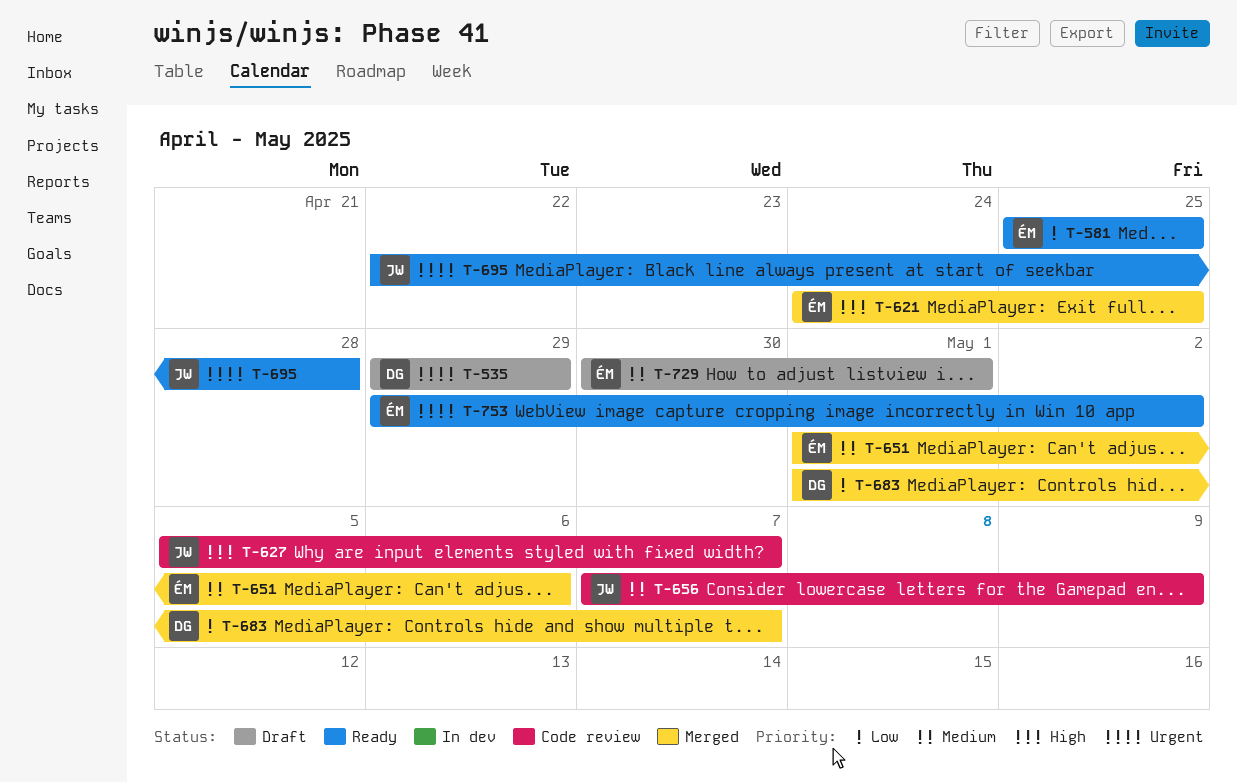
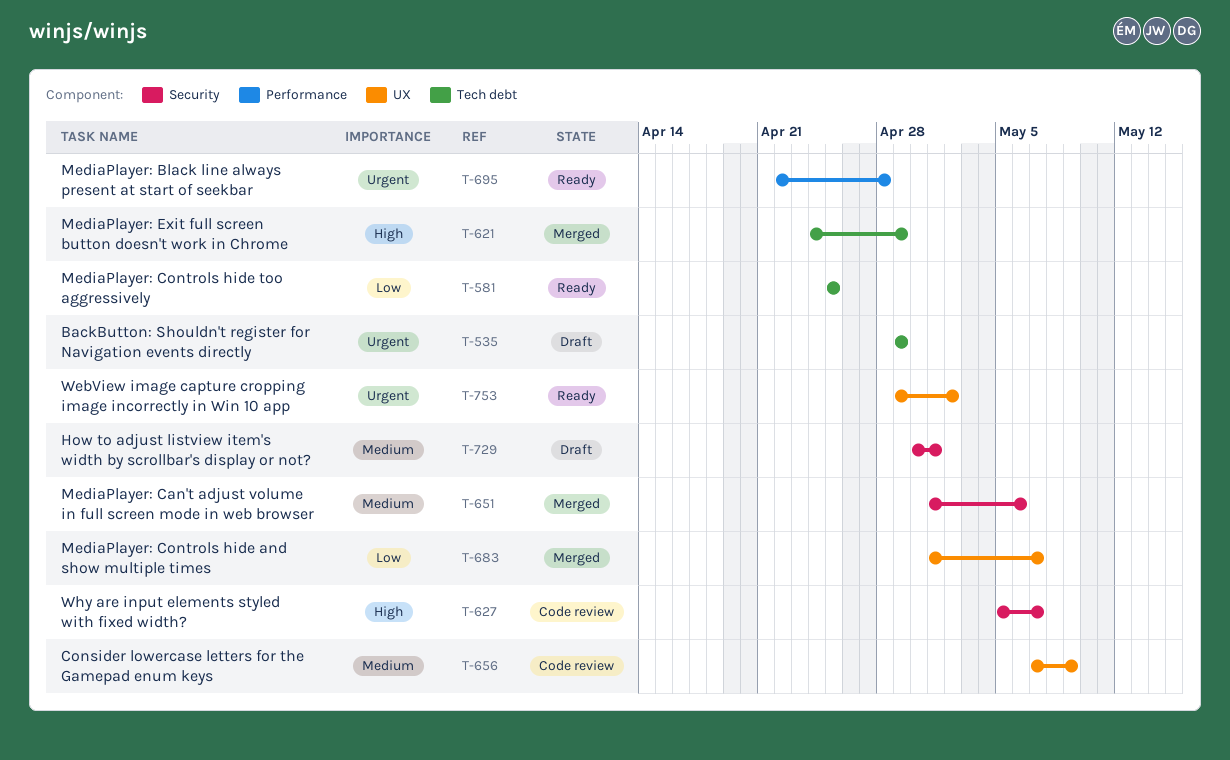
T-621, due: Apr 25 -> Apr 29

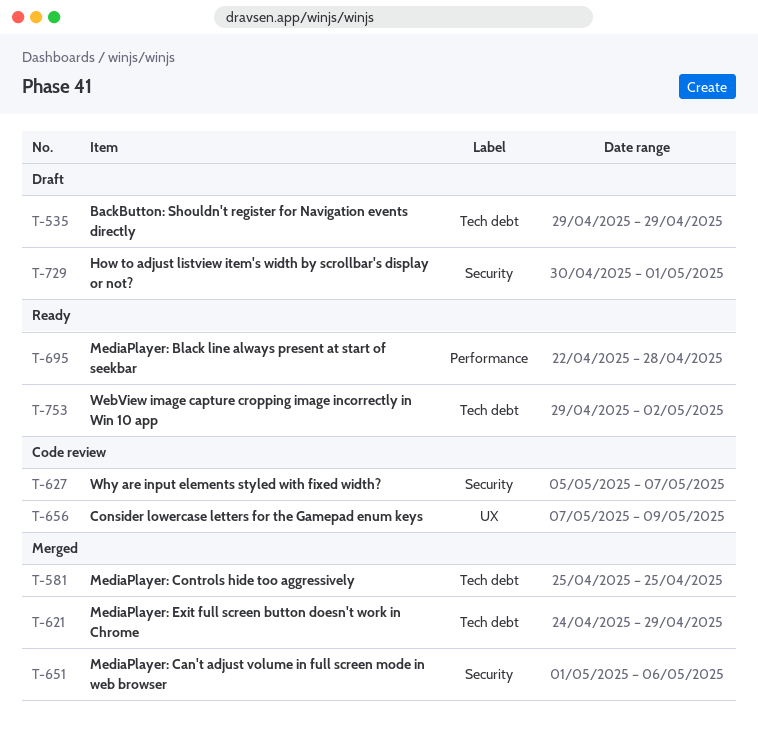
T-581, status: Ready -> Merged
T-683: present -> none
T-753, label: UX -> Tech debt

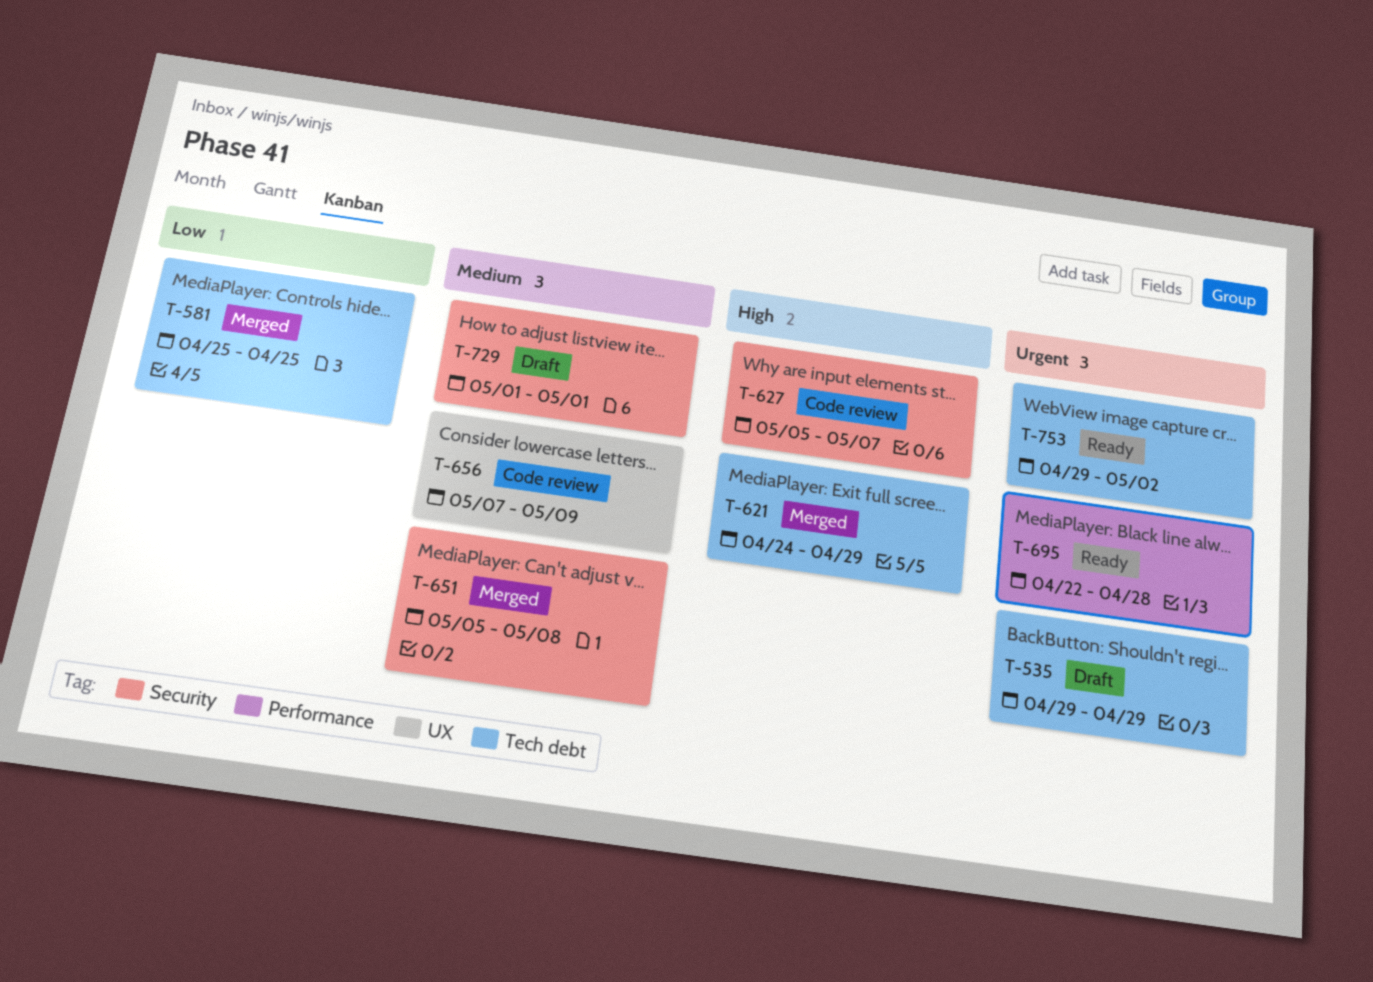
T-651, start: May 1 -> May 5
T-651, due: May 6 -> May 8
T-729, start: Apr 30 -> May 1

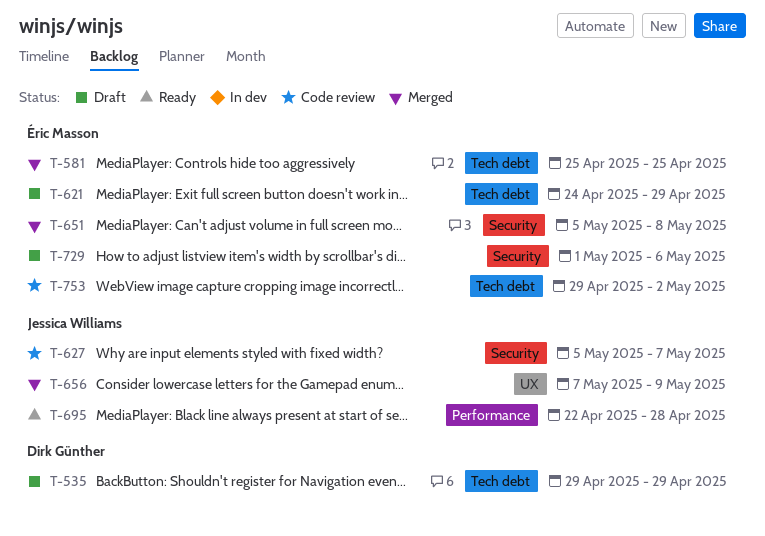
T-621, status: Merged -> Draft
T-656, status: Code review -> Merged
T-729, due: May 1 -> May 6
T-753, status: Ready -> Code review

